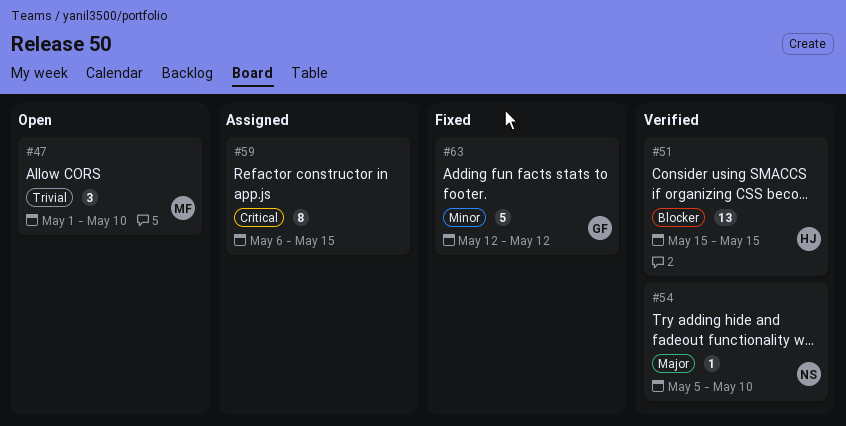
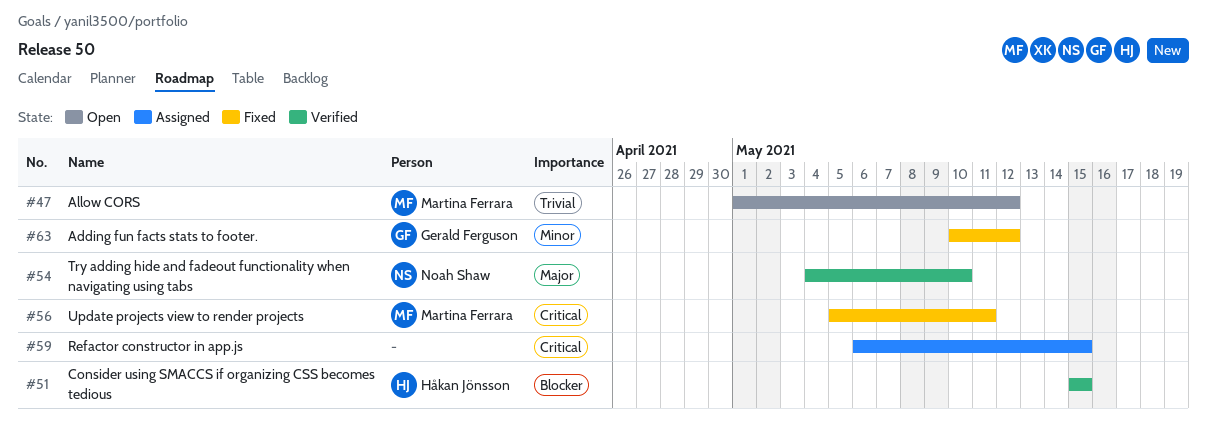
#47, due: May 10 -> May 12
#54, start: May 5 -> May 4
#56: none -> present
#63, start: May 12 -> May 10

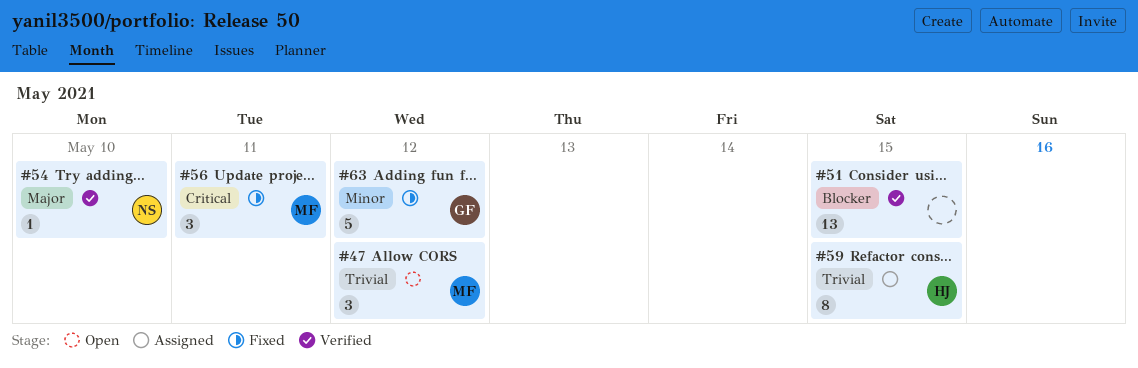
#51, owner: Håkan Jönsson -> none
#59, owner: none -> Håkan Jönsson
#59, priority: Critical -> Trivial

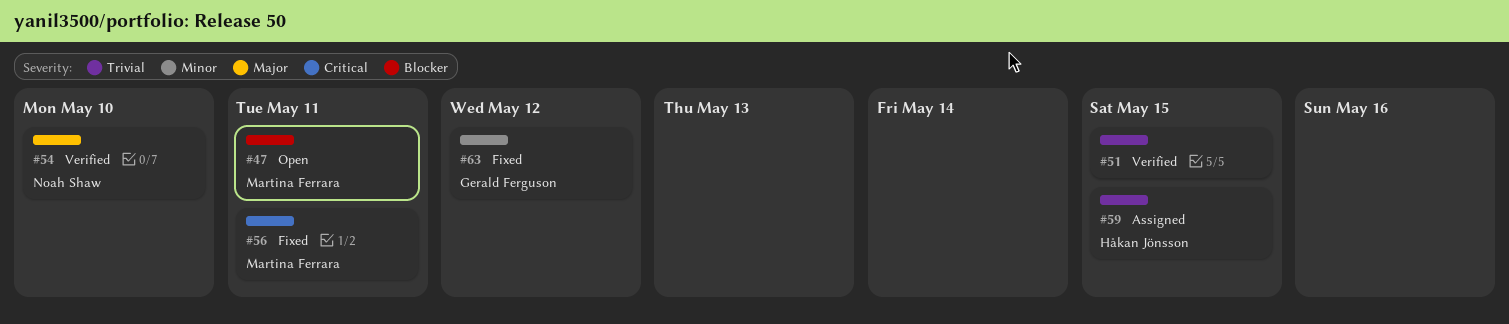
#47, priority: Trivial -> Blocker
#47, due: May 12 -> May 11
#51, priority: Blocker -> Trivial

